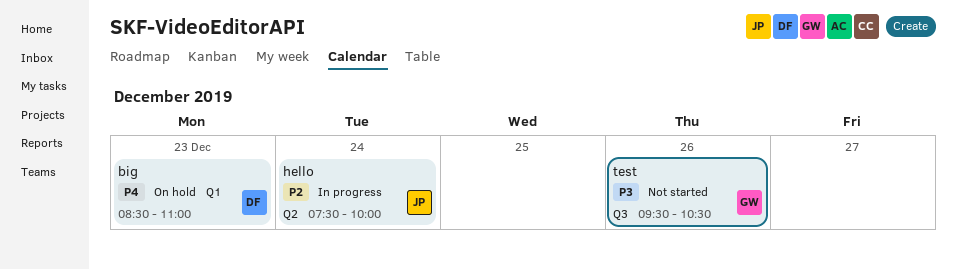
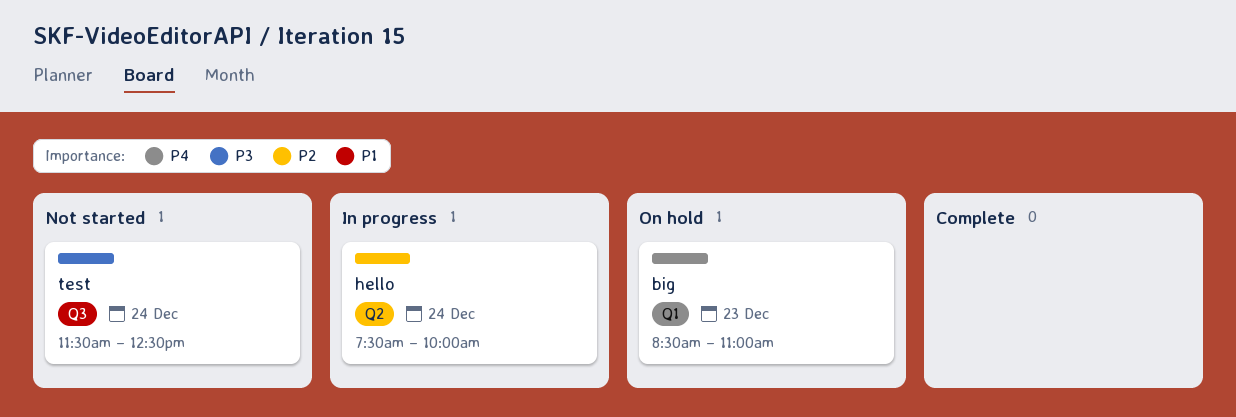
test, day: Dec 26 -> Dec 24
test, begins: 09:30 -> 11:30
test, ends: 10:30 -> 12:30

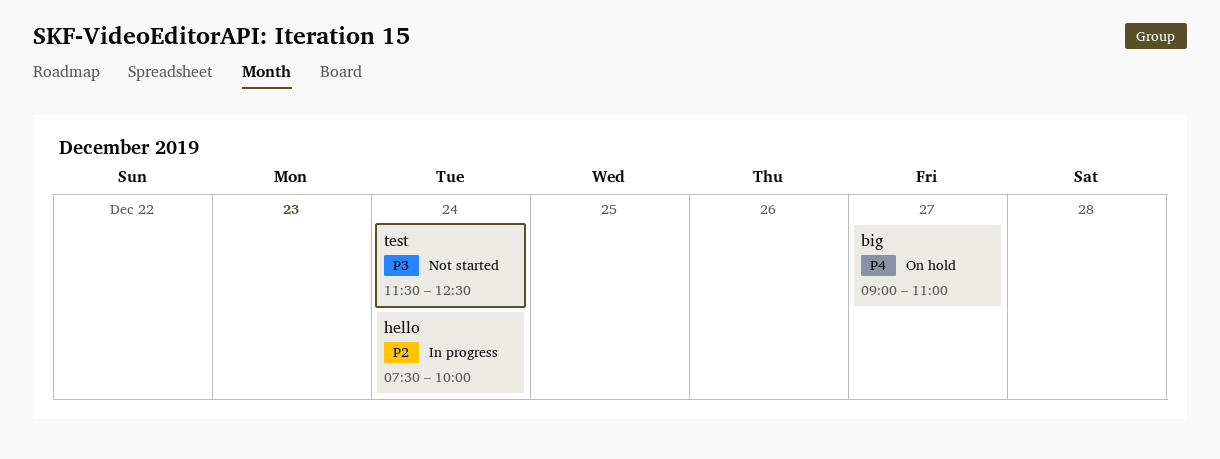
big, day: Dec 23 -> Dec 27
big, begins: 08:30 -> 09:00

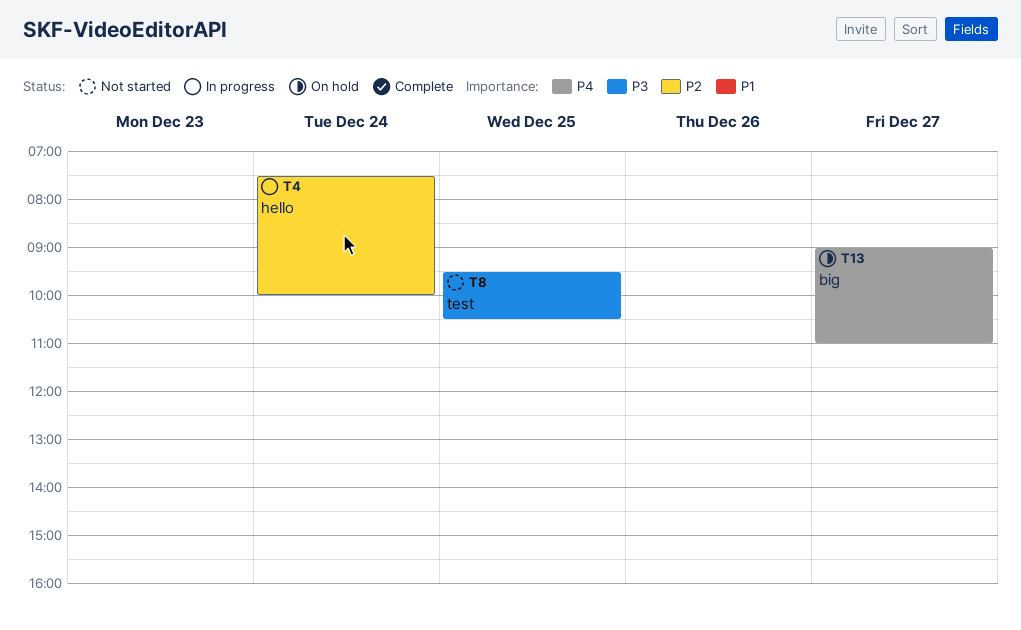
test, day: Dec 24 -> Dec 25
test, begins: 11:30 -> 09:30
test, ends: 12:30 -> 10:30

